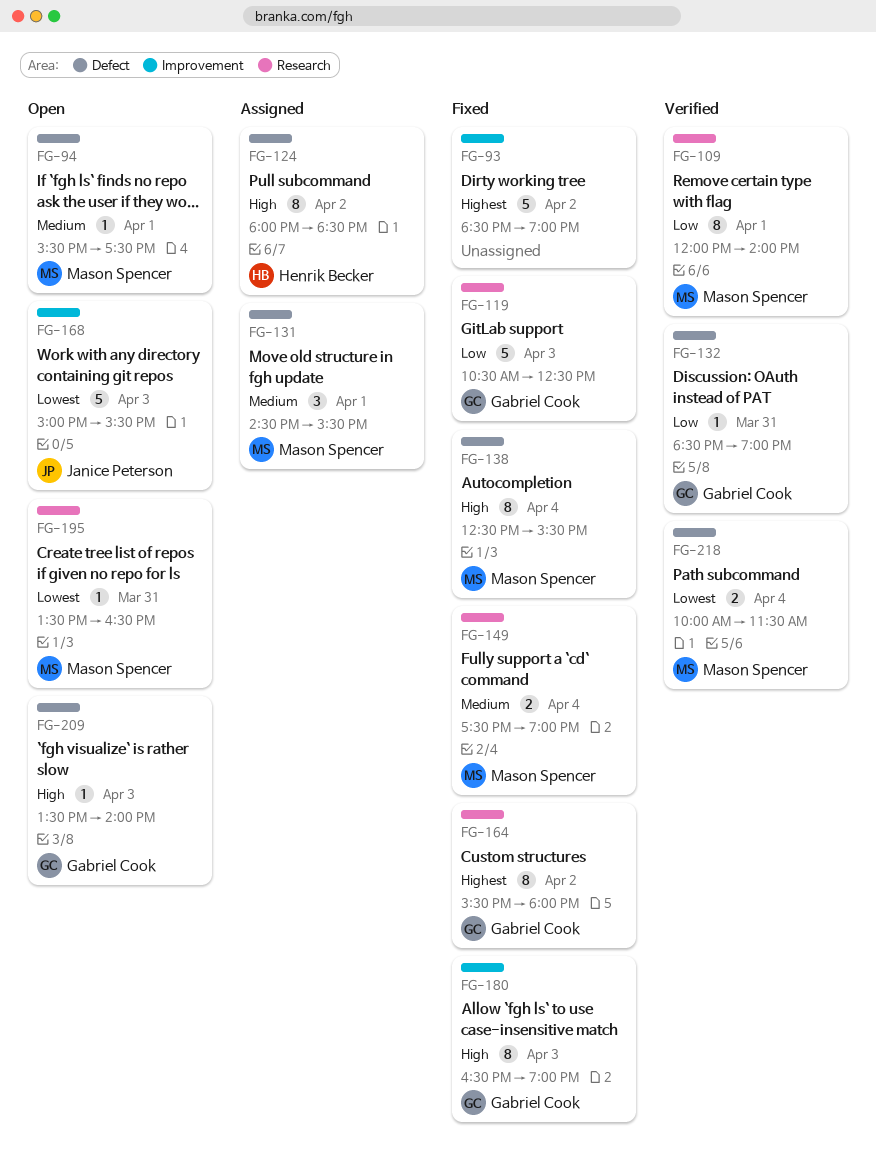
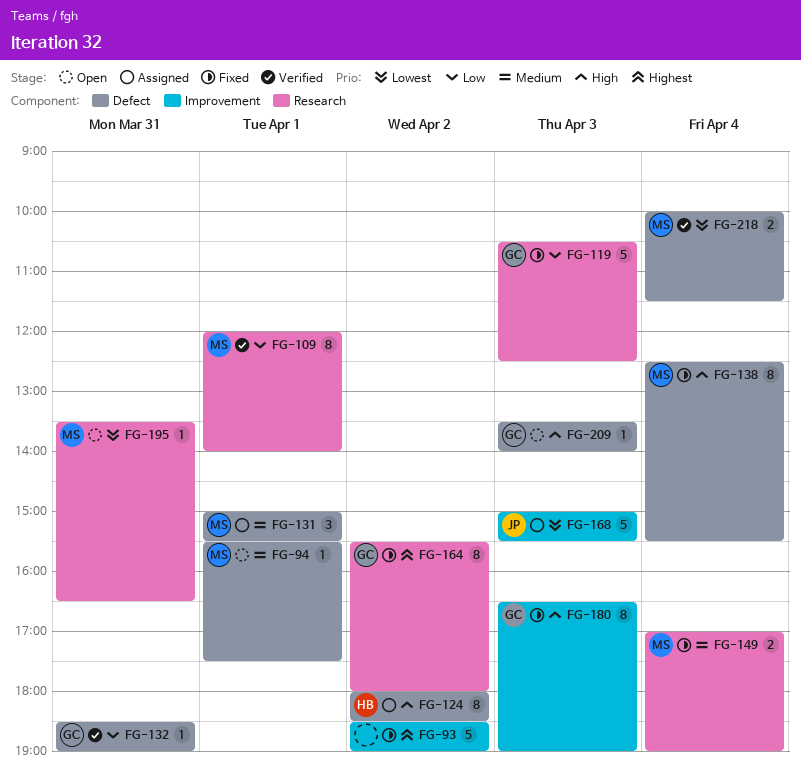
FG-131, begins: 14:30 -> 15:00
FG-149, begins: 17:30 -> 17:00
FG-168, status: Open -> Assigned

